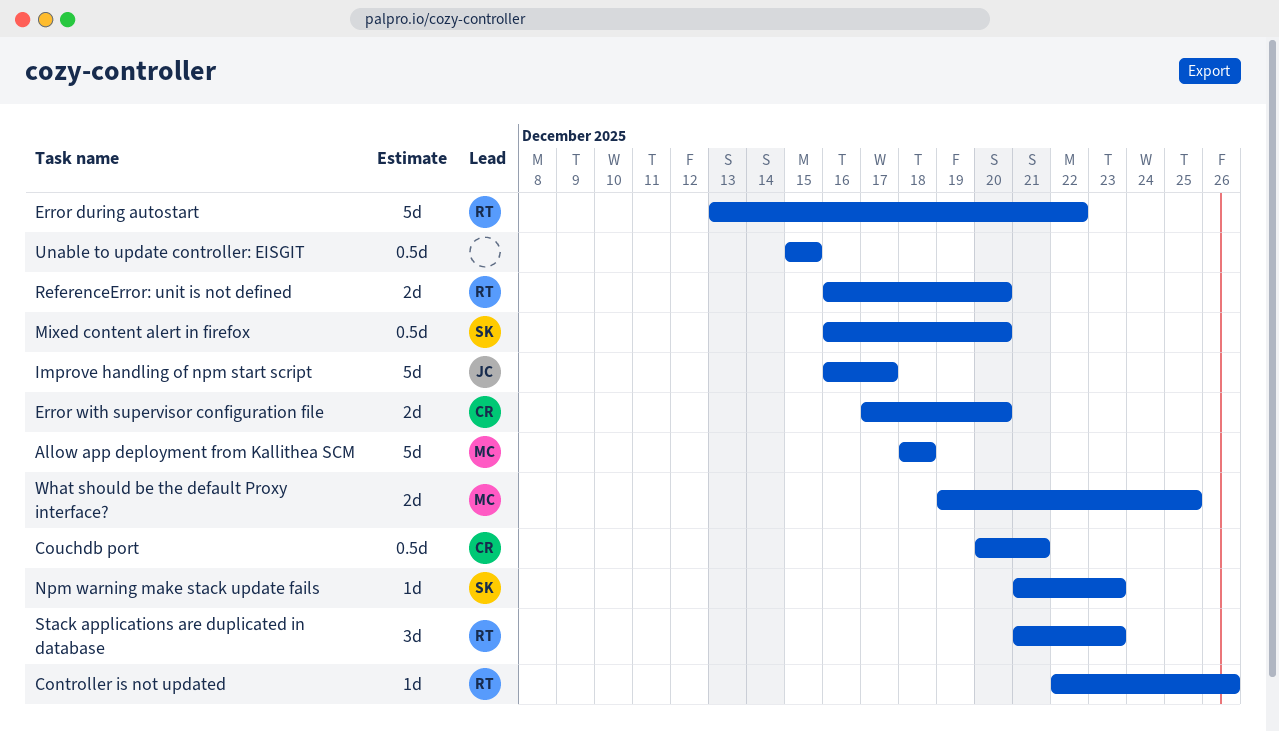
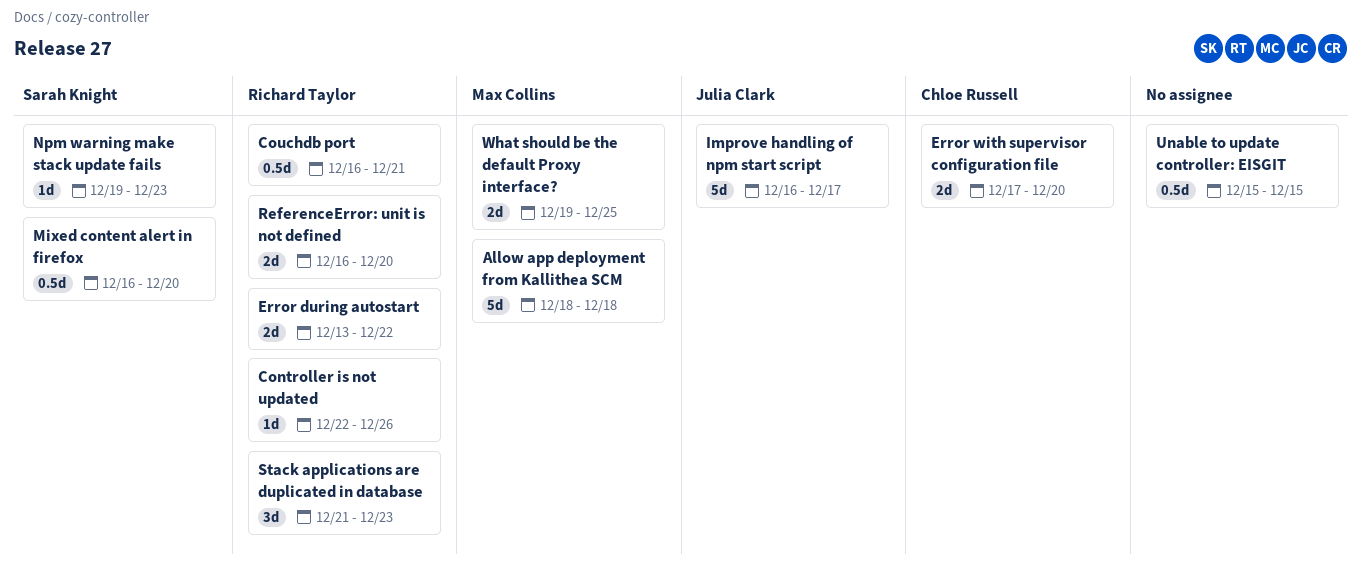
Couchdb port, owner: Chloe Russell -> Richard Taylor
Couchdb port, start: Dec 20 -> Dec 16
Error during autostart, estimate: 5d -> 2d
Npm warning make stack update fails, start: Dec 21 -> Dec 19

